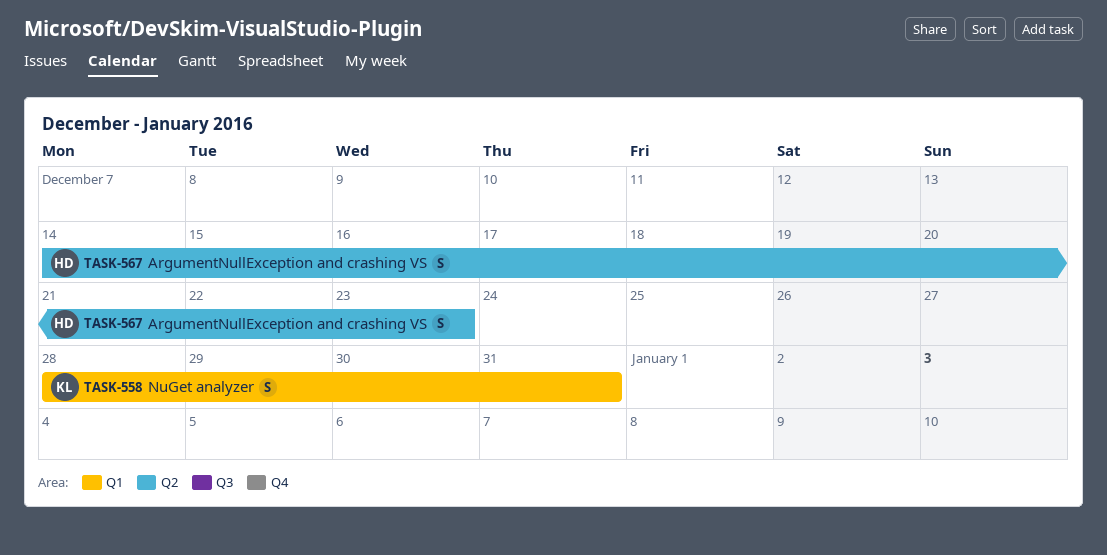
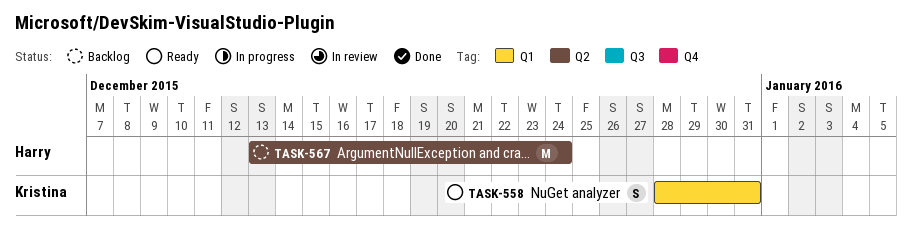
TASK-567, estimate: S -> M
TASK-567, start: Dec 14 -> Dec 13
TASK-567, due: Dec 23 -> Dec 24

